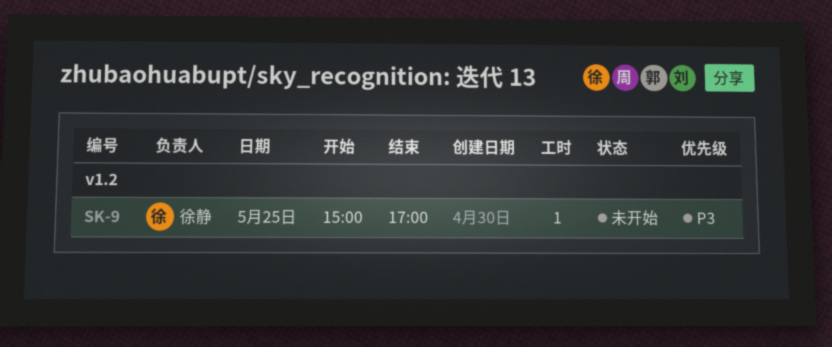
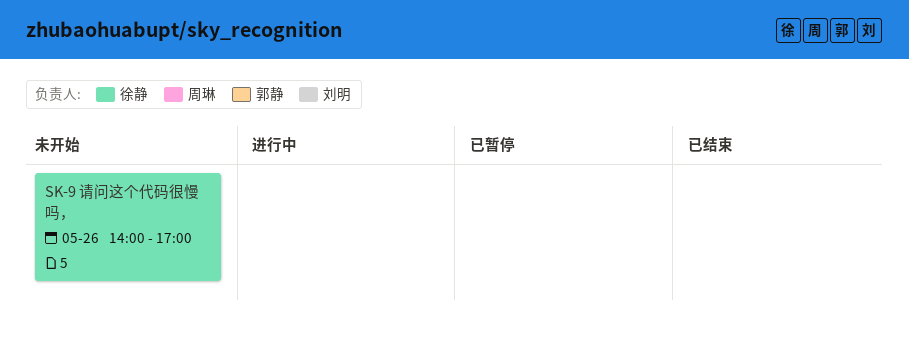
SK-9, day: May 25 -> May 26
SK-9, begins: 15:00 -> 14:00

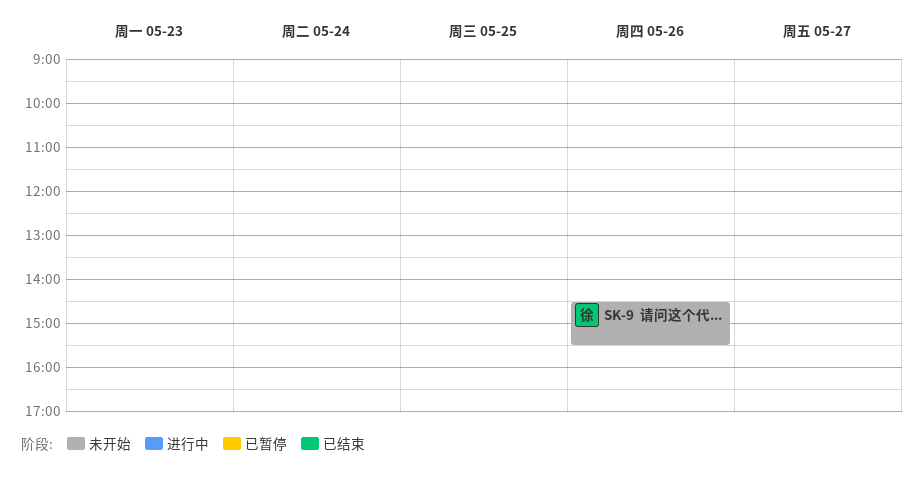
SK-9, begins: 14:00 -> 14:30
SK-9, ends: 17:00 -> 15:30

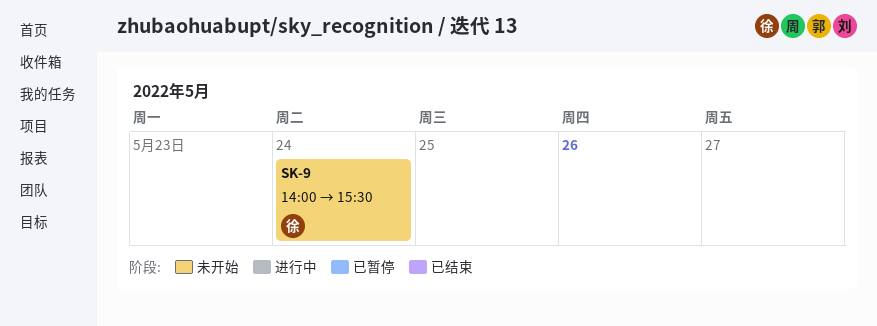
SK-9, day: May 26 -> May 24
SK-9, begins: 14:30 -> 14:00

